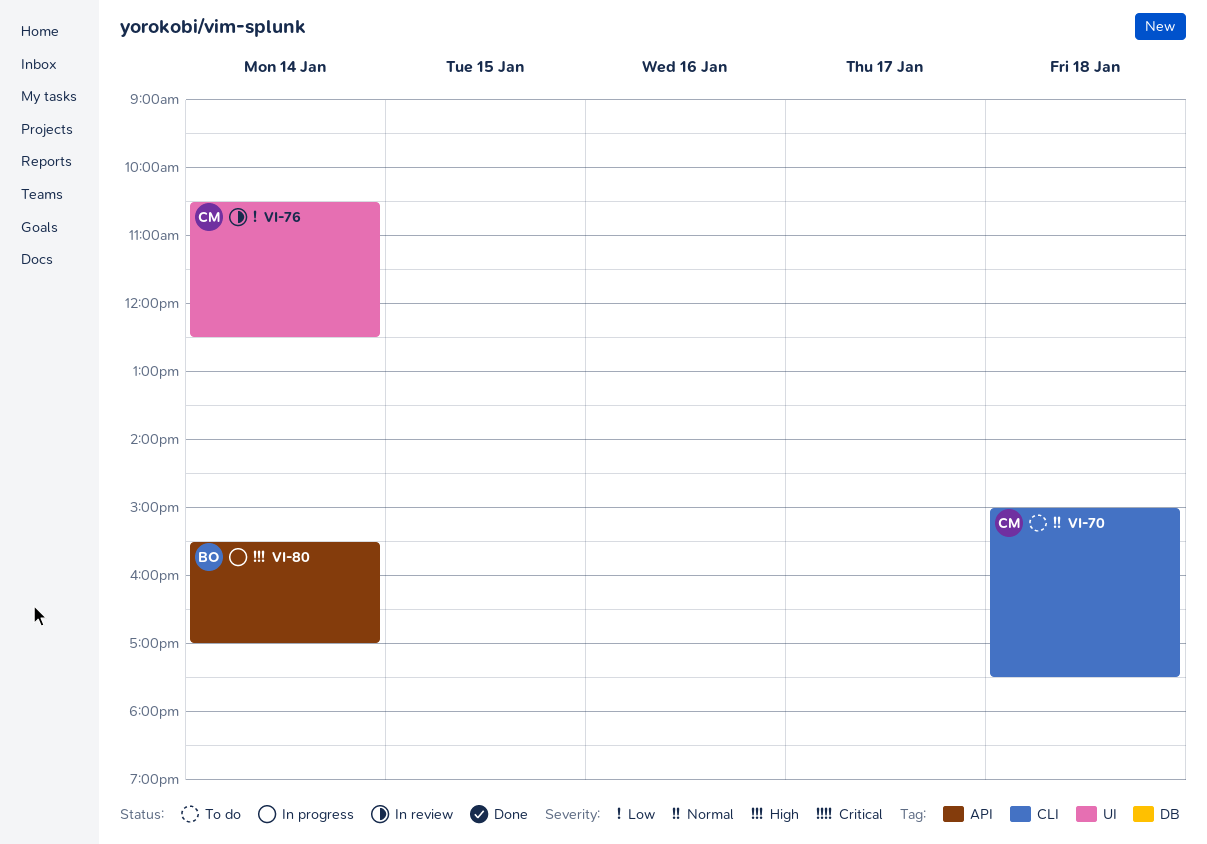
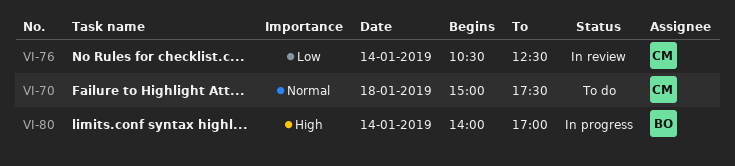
VI-80, begins: 15:30 -> 14:00

